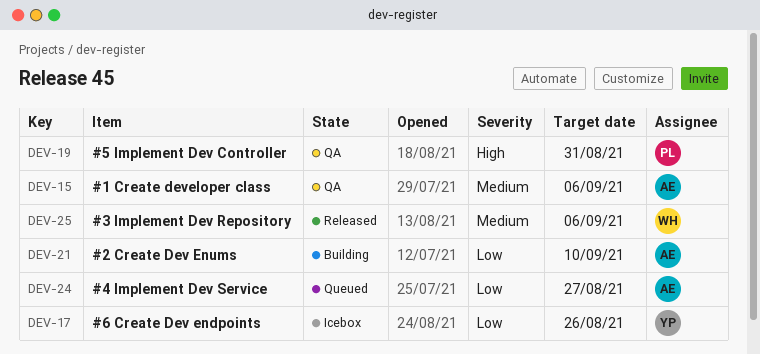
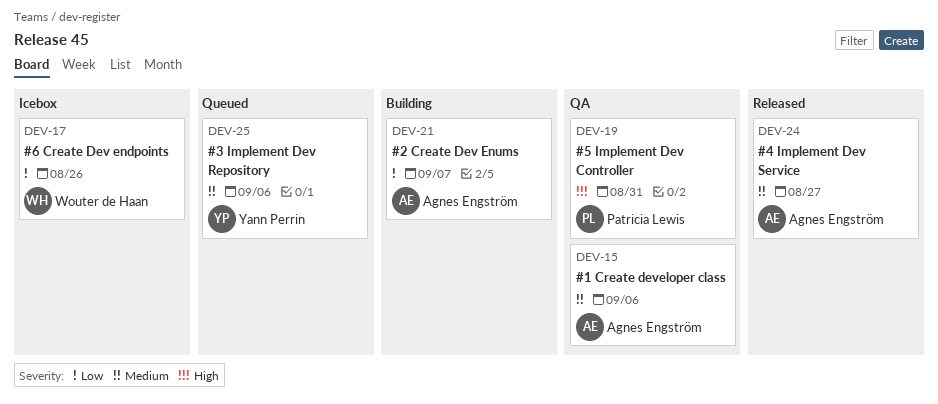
DEV-17, owner: Yann Perrin -> Wouter de Haan
DEV-21, due: Sep 10 -> Sep 7
DEV-24, status: Queued -> Released
DEV-24, priority: Low -> Medium
DEV-25, status: Released -> Queued
DEV-25, owner: Wouter de Haan -> Yann Perrin

